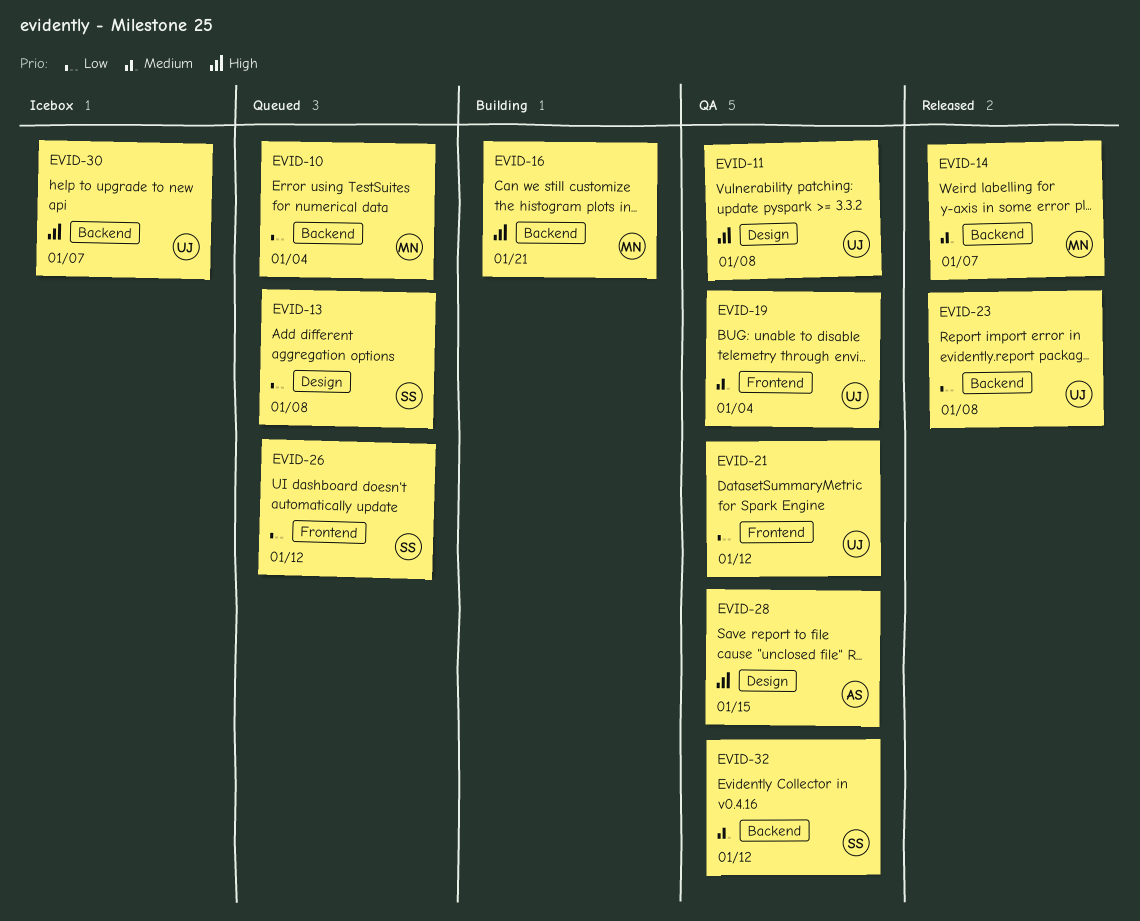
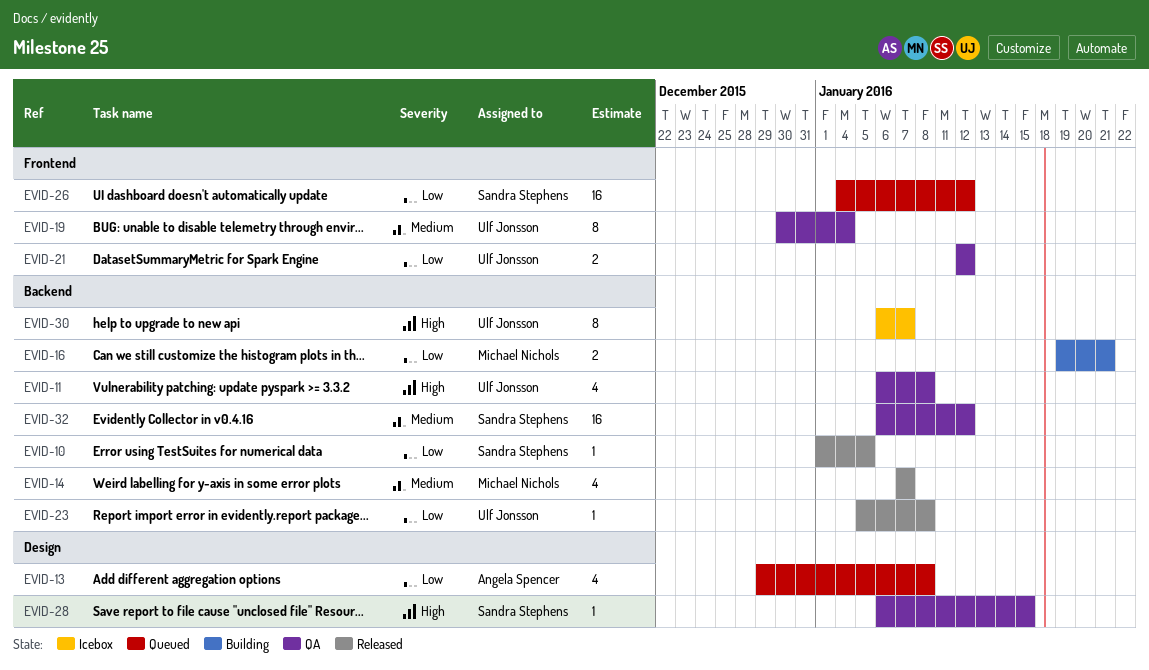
EVID-10, status: Queued -> Released
EVID-10, owner: Michael Nichols -> Sandra Stephens
EVID-10, due: Jan 4 -> Jan 5
EVID-11, label: Design -> Backend
EVID-13, owner: Sandra Stephens -> Angela Spencer
EVID-16, priority: High -> Low
EVID-28, owner: Angela Spencer -> Sandra Stephens

